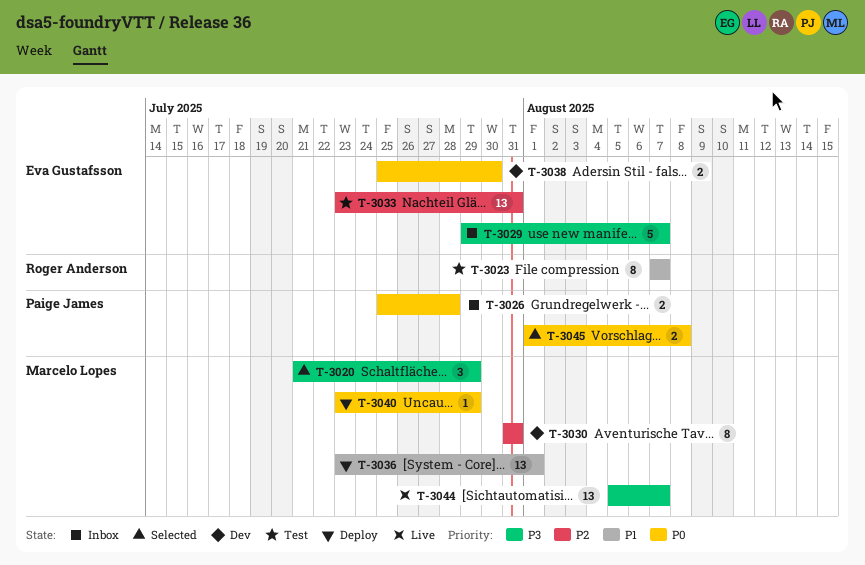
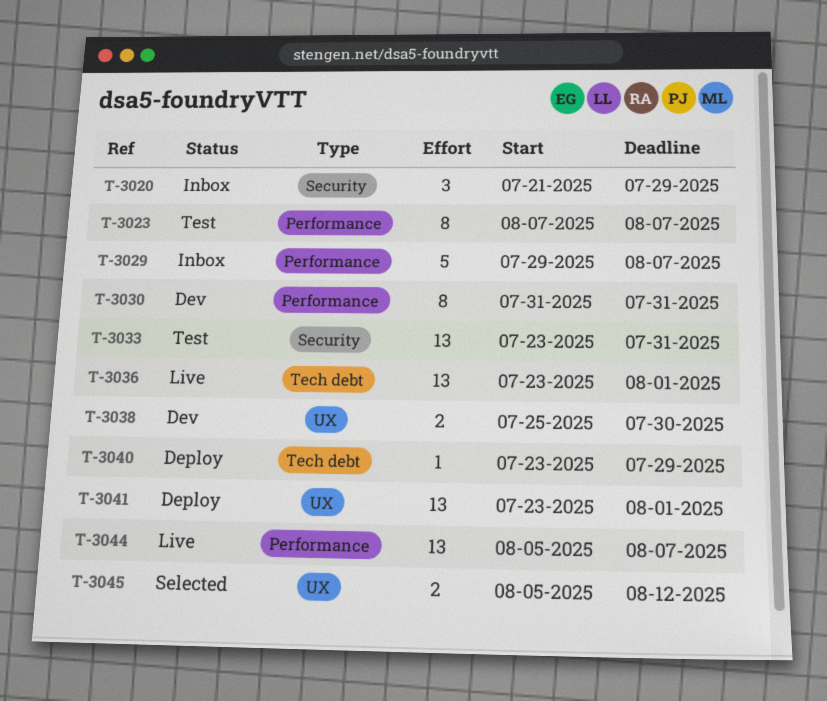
T-3020, status: Selected -> Inbox
T-3026: present -> none
T-3036, status: Deploy -> Live
T-3041: none -> present
T-3045, start: Aug 1 -> Aug 5
T-3045, due: Aug 8 -> Aug 12

